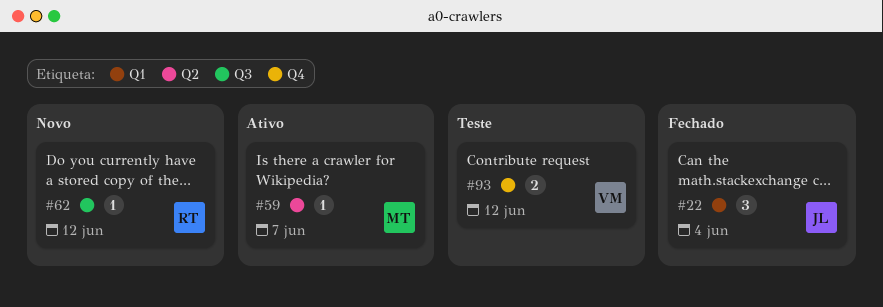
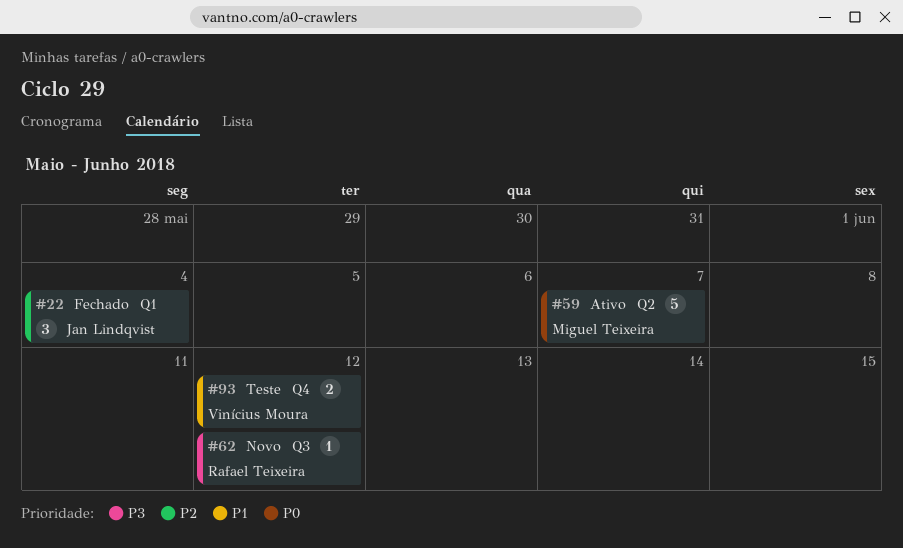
#59, estimate: 1 -> 5

